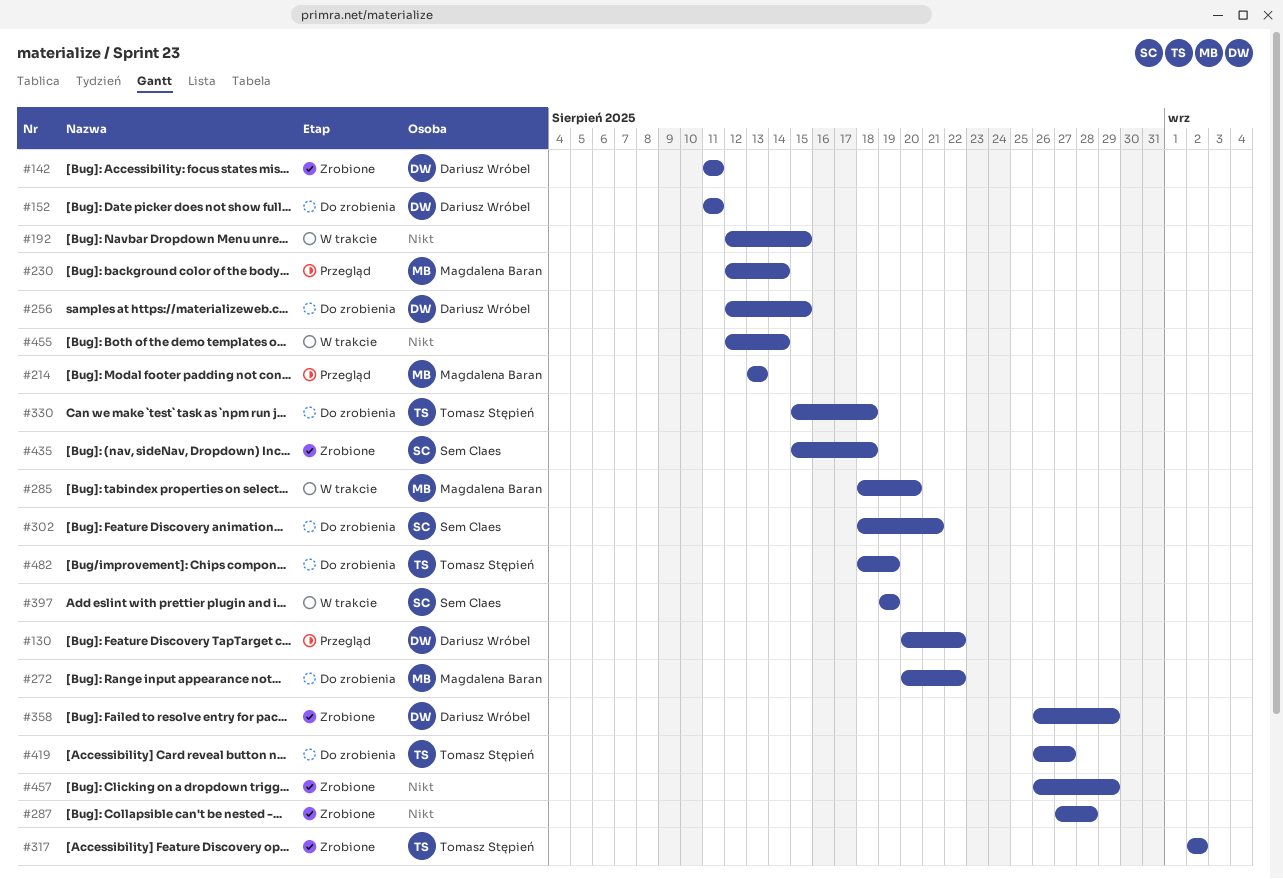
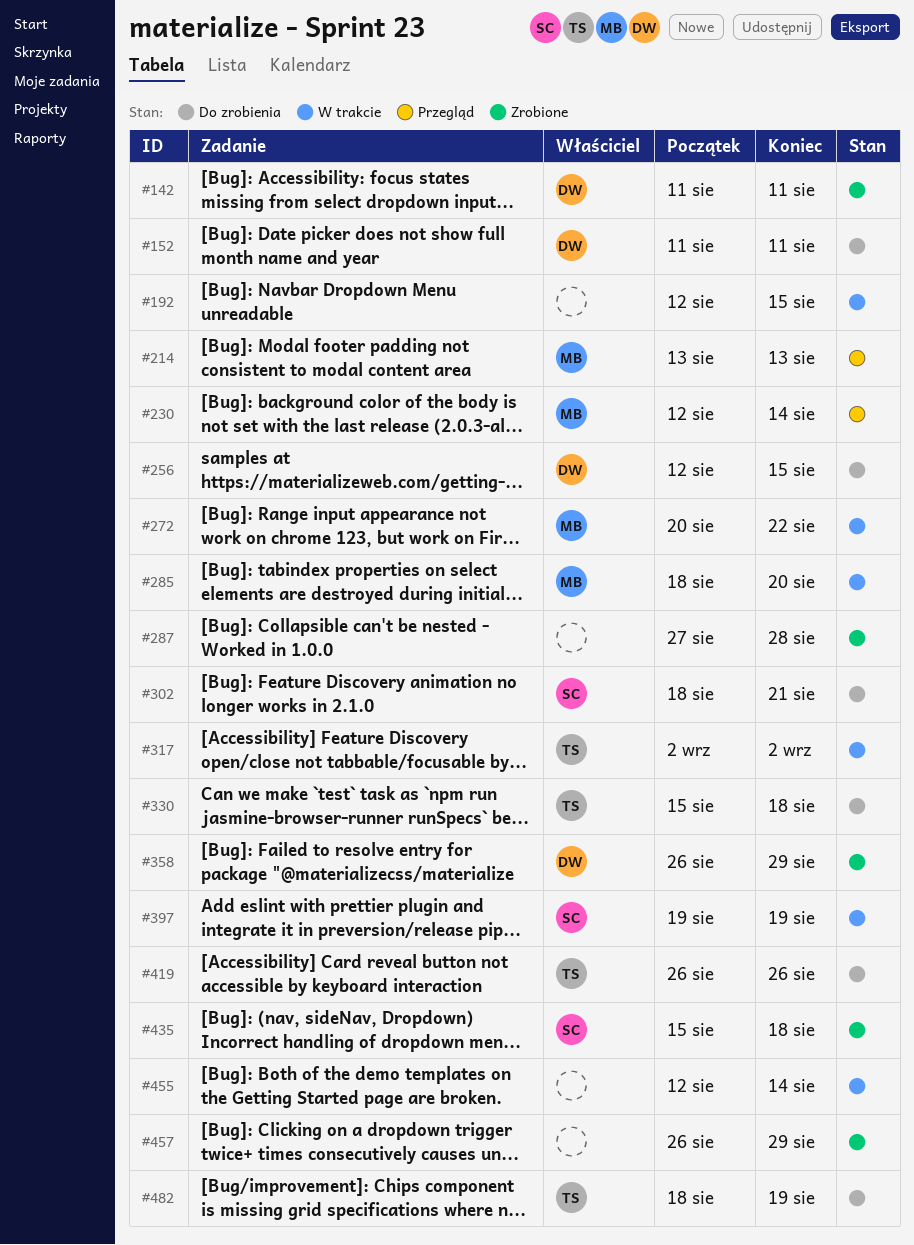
#130: present -> none
#272, status: Do zrobienia -> W trakcie
#317, status: Zrobione -> W trakcie
#419, due: Aug 27 -> Aug 26

